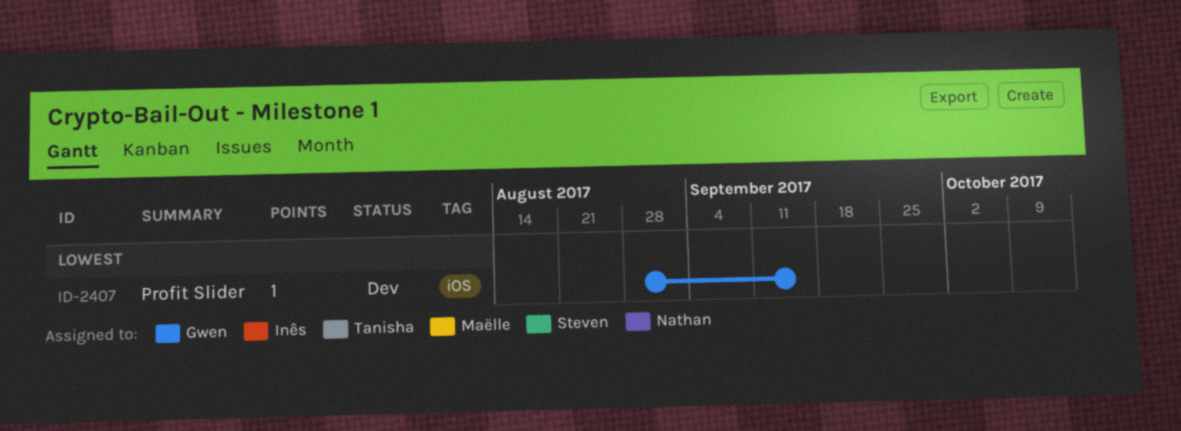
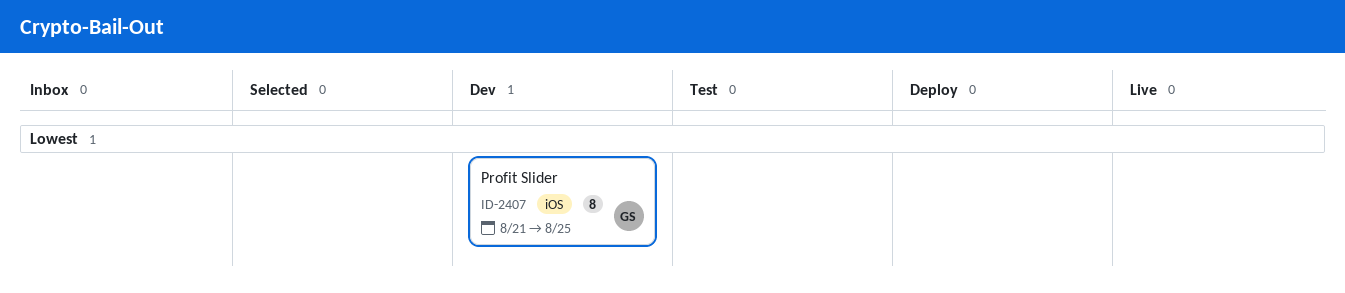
ID-2407, estimate: 1 -> 8
ID-2407, start: Aug 28 -> Aug 21
ID-2407, due: Sep 15 -> Aug 25

